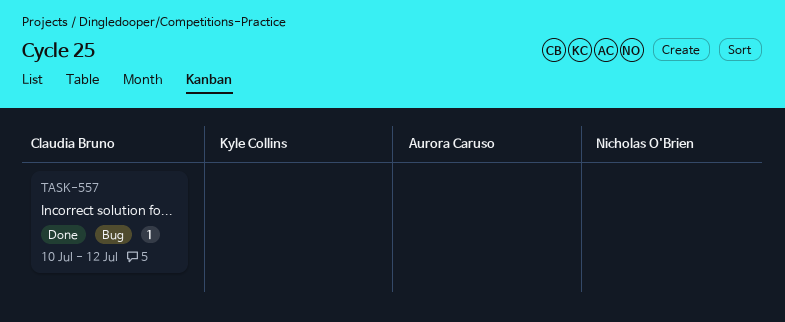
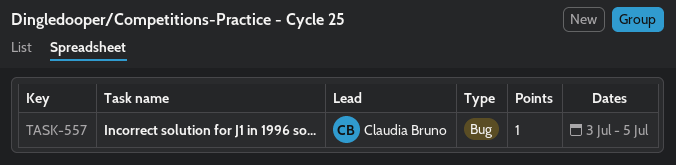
TASK-557, start: Jul 10 -> Jul 3
TASK-557, due: Jul 12 -> Jul 5

